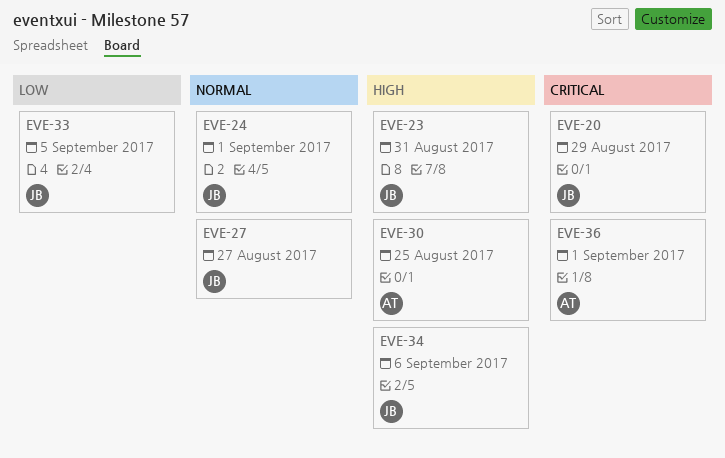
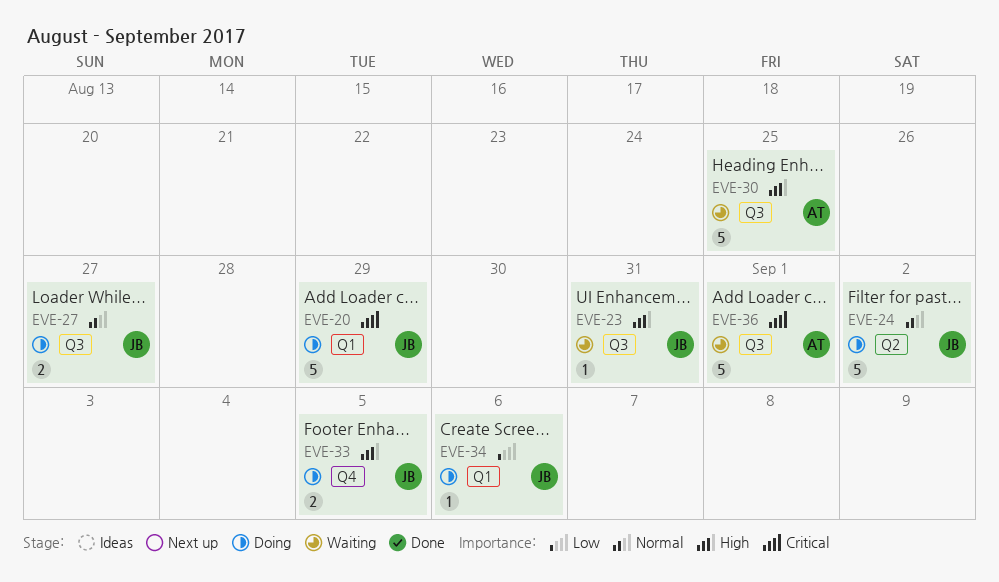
EVE-24, due: Sep 1 -> Sep 2
EVE-33, priority: Low -> High
EVE-34, priority: High -> Low

